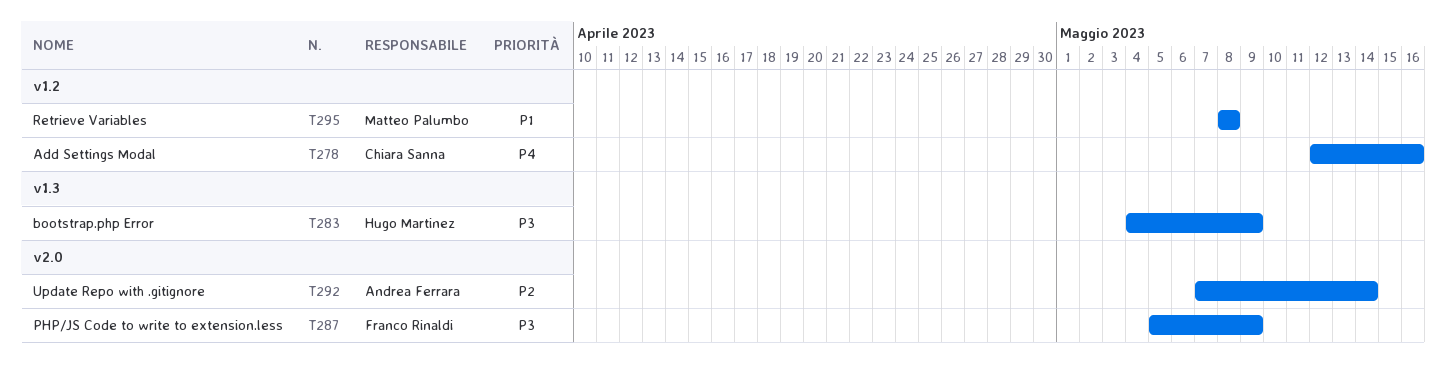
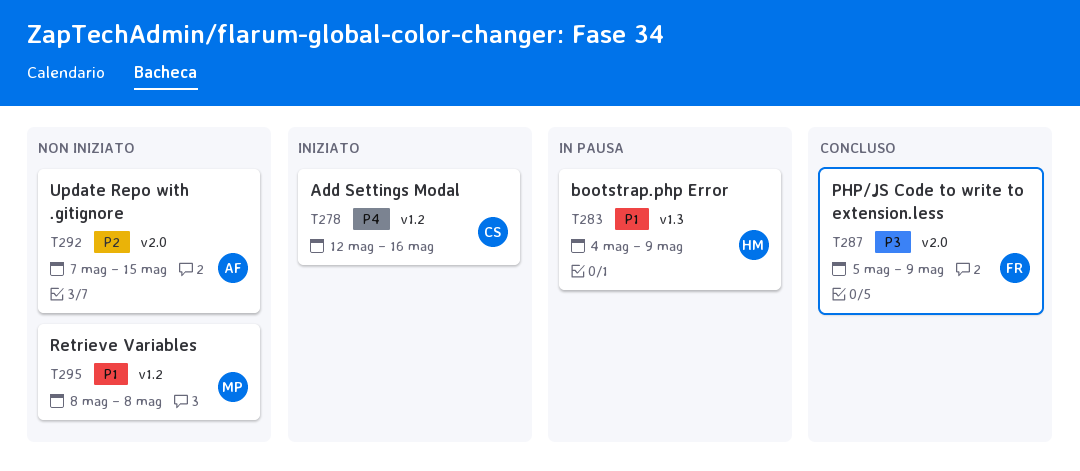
T283, priority: P3 -> P1
T292, due: May 14 -> May 15

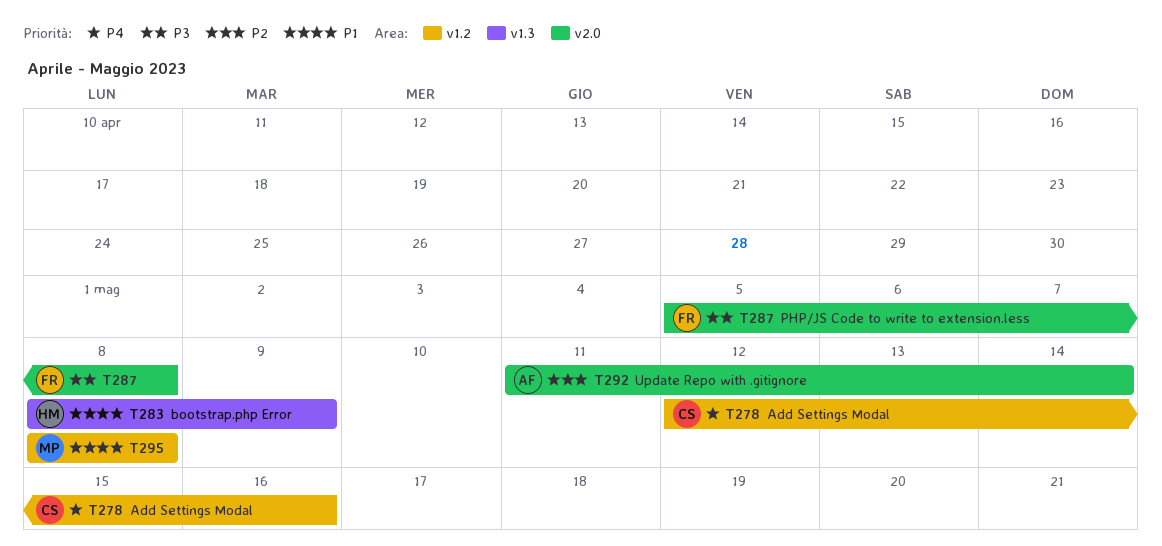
T283, start: May 4 -> May 8
T287, due: May 9 -> May 8
T292, start: May 7 -> May 11
T292, due: May 15 -> May 14

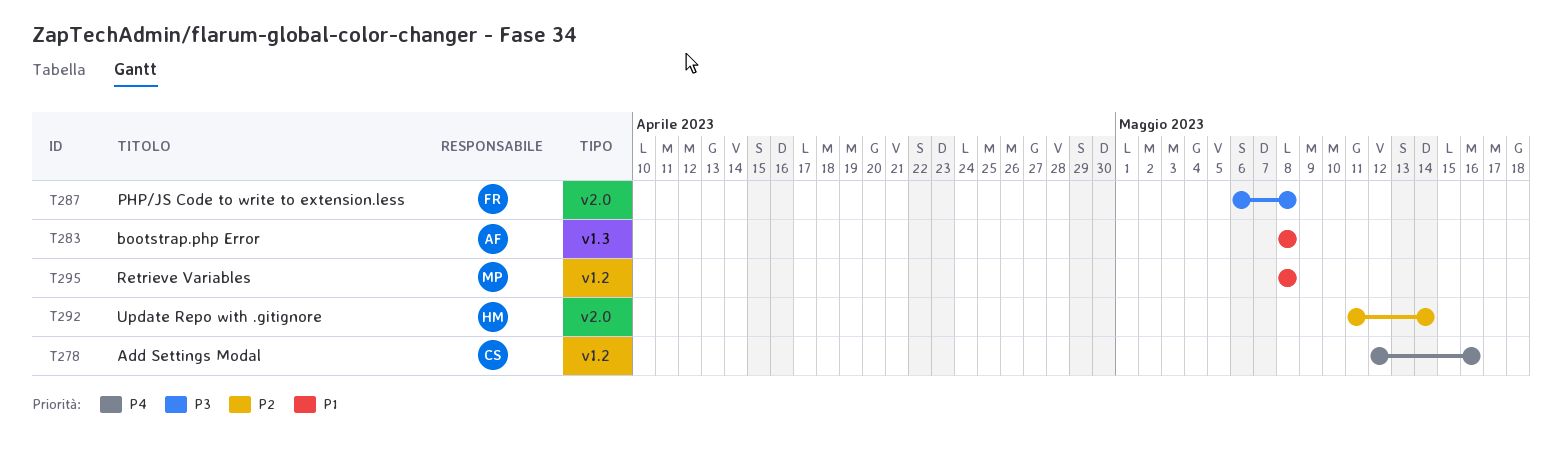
T283, owner: HM -> AF
T283, due: May 9 -> May 8
T287, start: May 5 -> May 6
T292, owner: AF -> HM

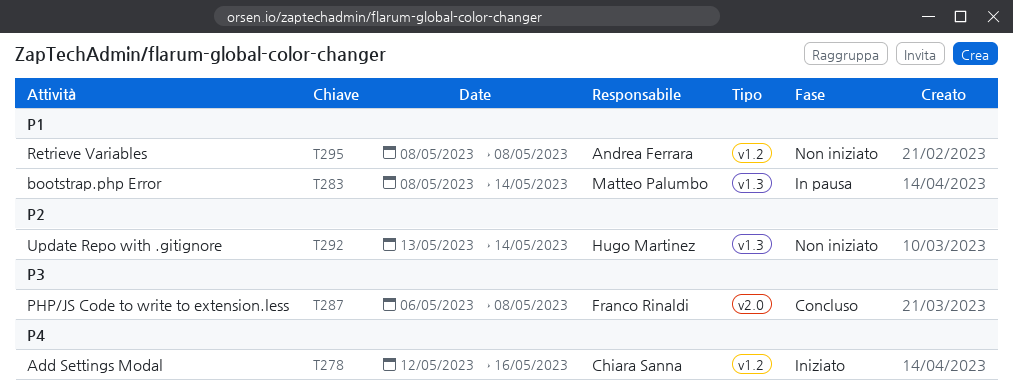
T283, owner: Andrea Ferrara -> Matteo Palumbo
T283, due: May 8 -> May 14
T292, label: v2.0 -> v1.3
T292, start: May 11 -> May 13
T295, owner: Matteo Palumbo -> Andrea Ferrara

